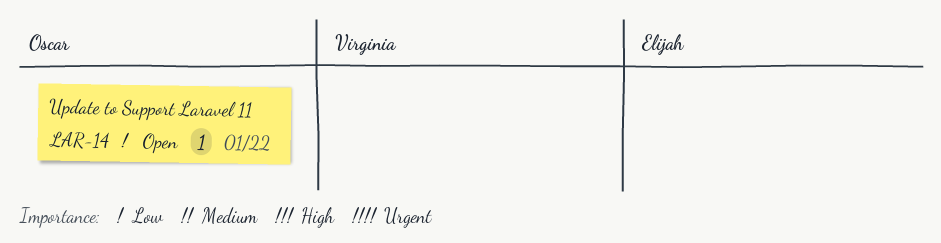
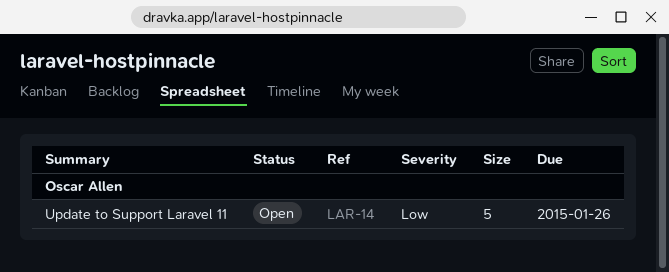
LAR-14, estimate: 1 -> 5
LAR-14, due: Jan 22 -> Jan 26

